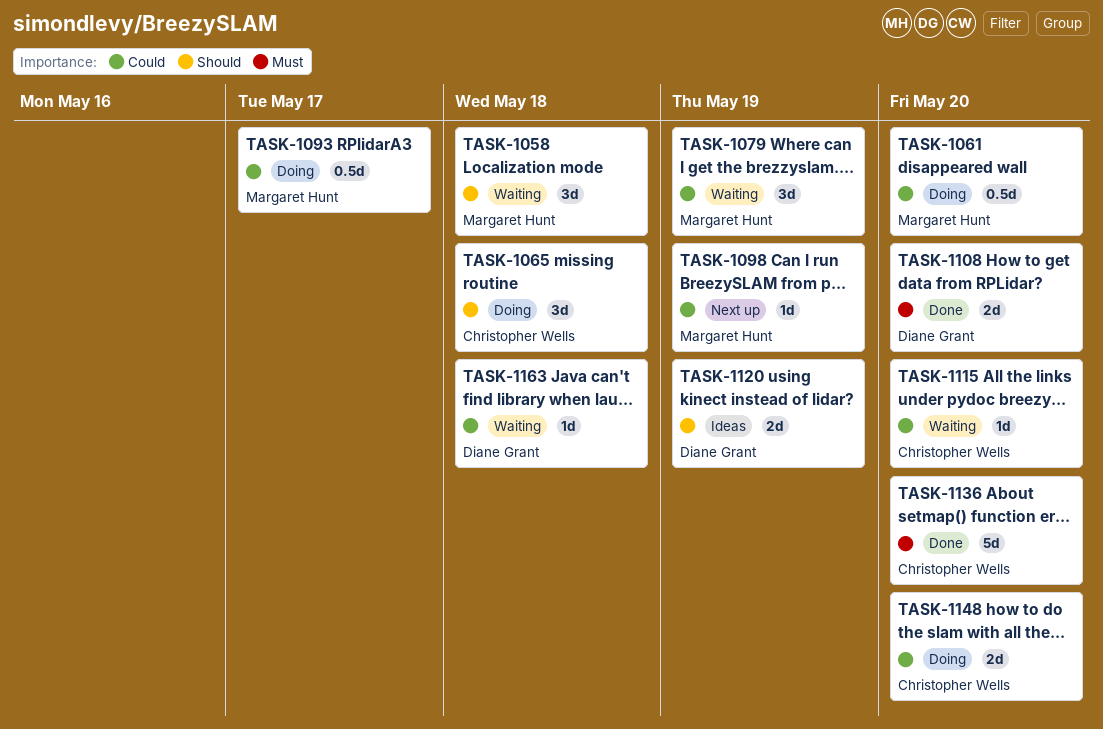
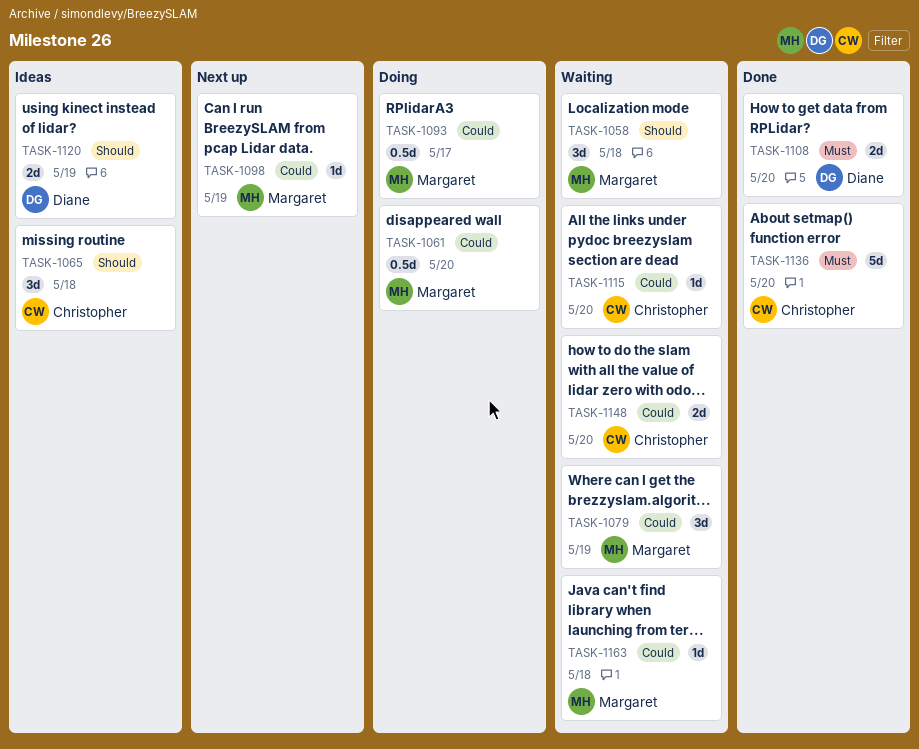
TASK-1065, status: Doing -> Ideas
TASK-1148, status: Doing -> Waiting
TASK-1163, owner: Diane Grant -> Margaret Hunt

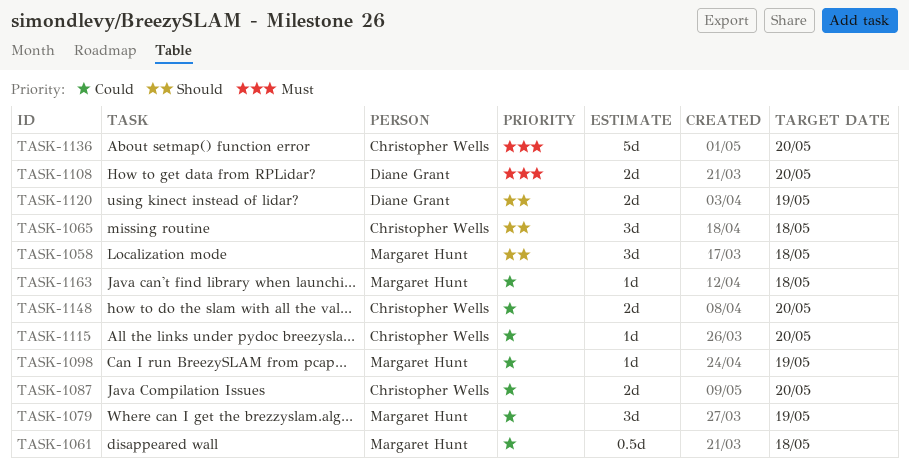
TASK-1061, due: May 20 -> May 18
TASK-1087: none -> present
TASK-1093: present -> none

